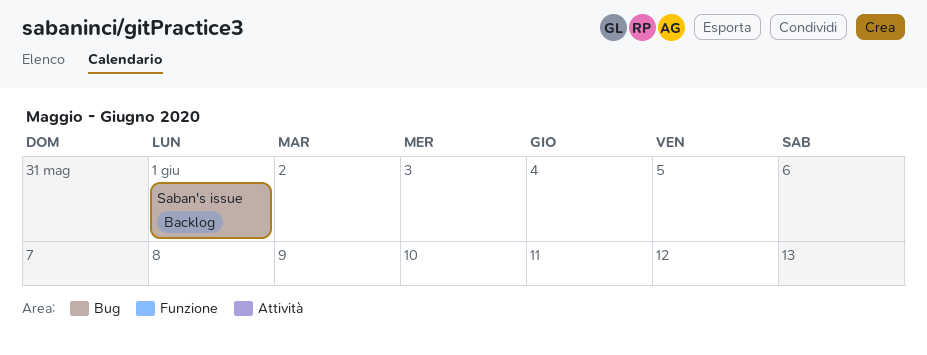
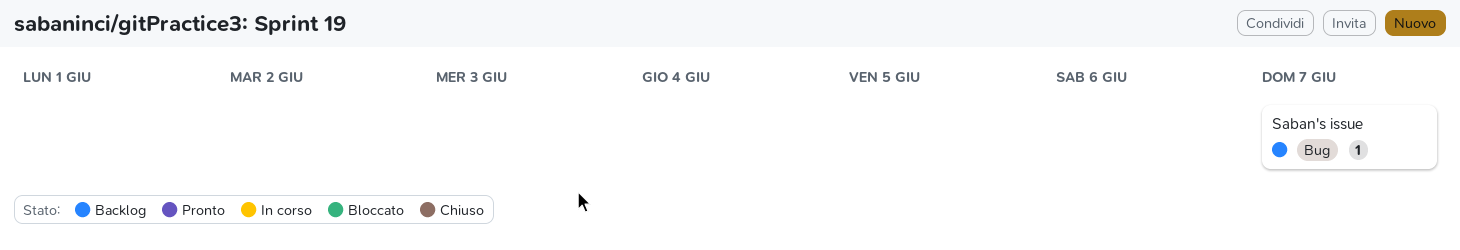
Saban's issue, due: Jun 1 -> Jun 7

